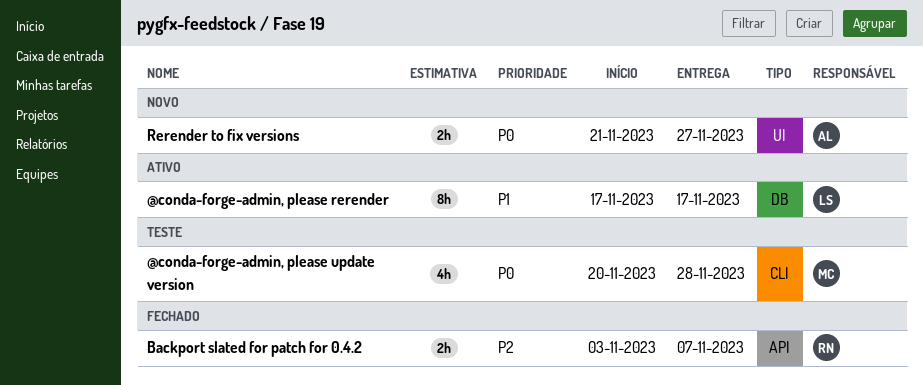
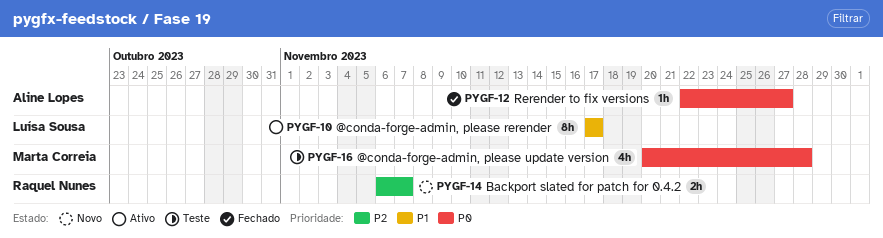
Backport slated for patch for 0.4.2, status: Fechado -> Novo
Backport slated for patch for 0.4.2, start: Nov 3 -> Nov 6
Rerender to fix versions, status: Novo -> Fechado
Rerender to fix versions, estimate: 2h -> 1h
Rerender to fix versions, start: Nov 21 -> Nov 22

